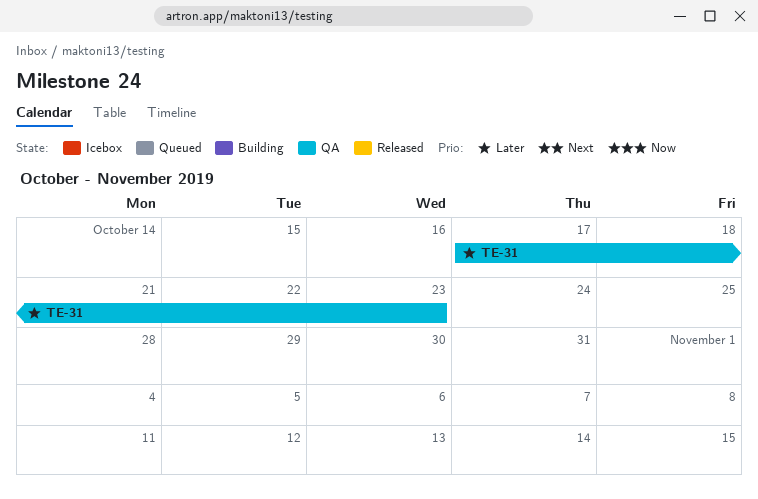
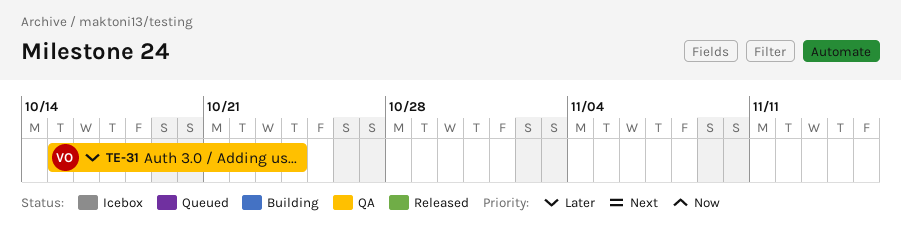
TE-31, start: Oct 17 -> Oct 15
TE-31, due: Oct 23 -> Oct 24

